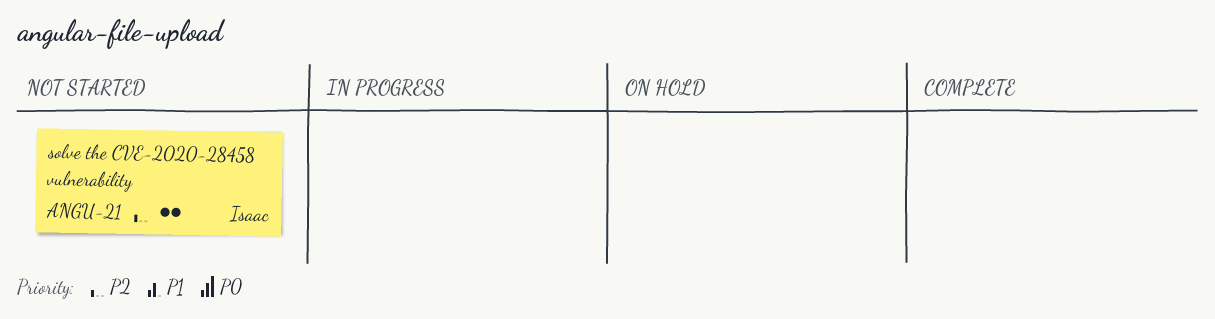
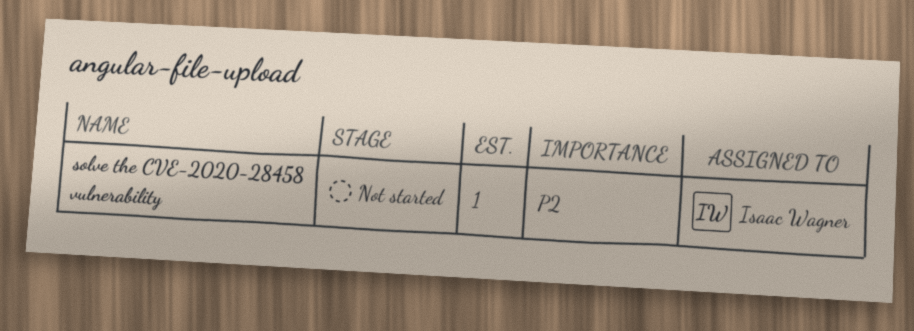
solve the CVE-2020-28458 vulnerability, estimate: 2 -> 1

